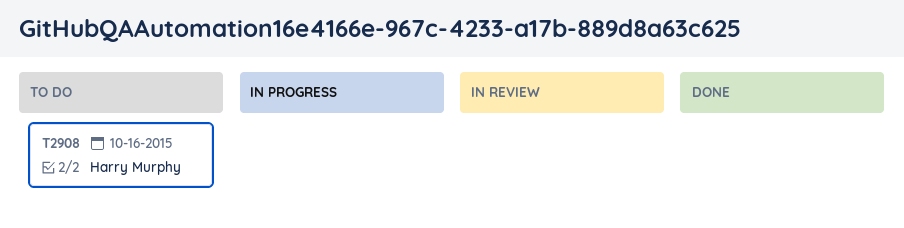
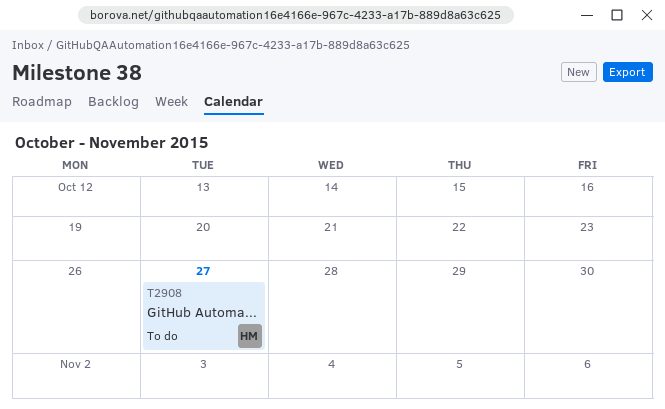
T2908, due: Oct 16 -> Oct 27

